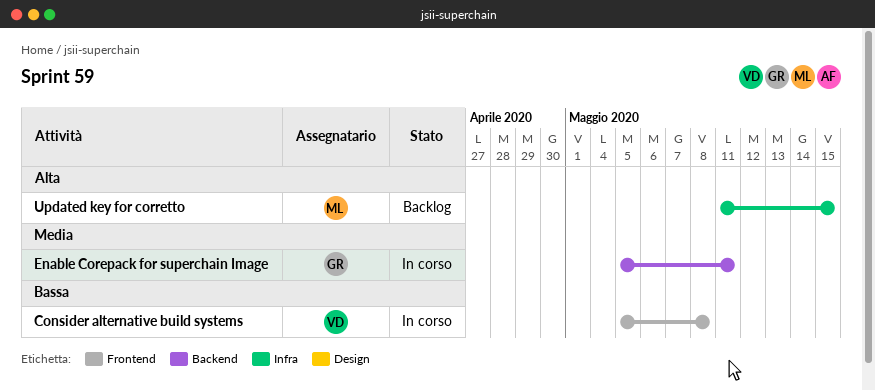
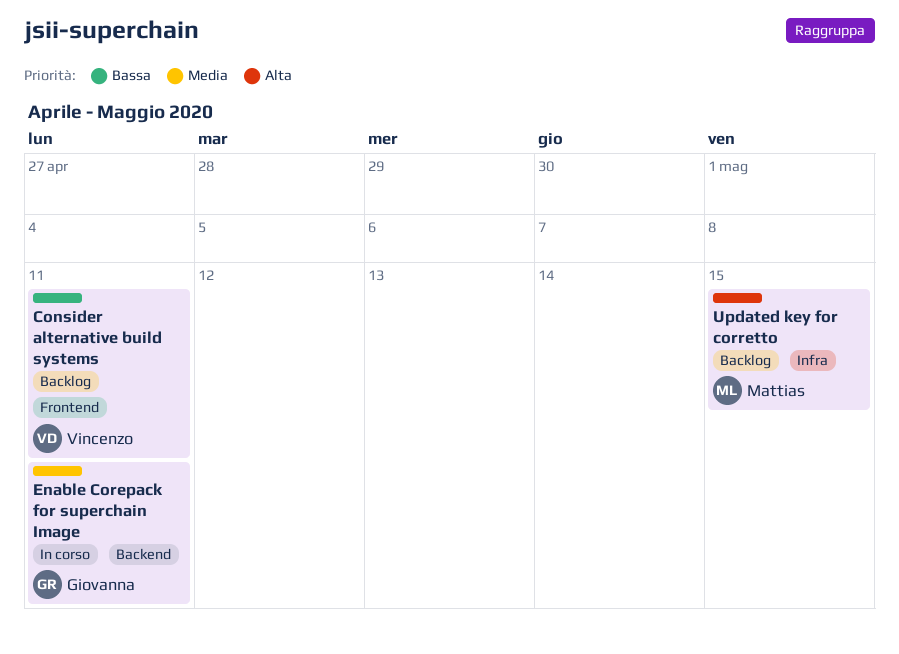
Consider alternative build systems, status: In corso -> Backlog
Consider alternative build systems, due: May 8 -> May 11

